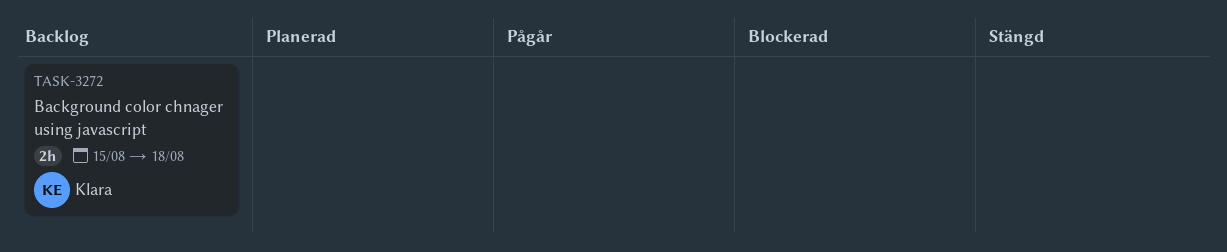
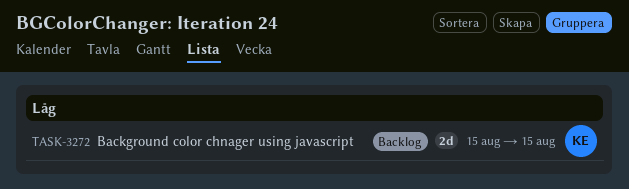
TASK-3272, estimate: 2h -> 2d
TASK-3272, due: Aug 18 -> Aug 15

